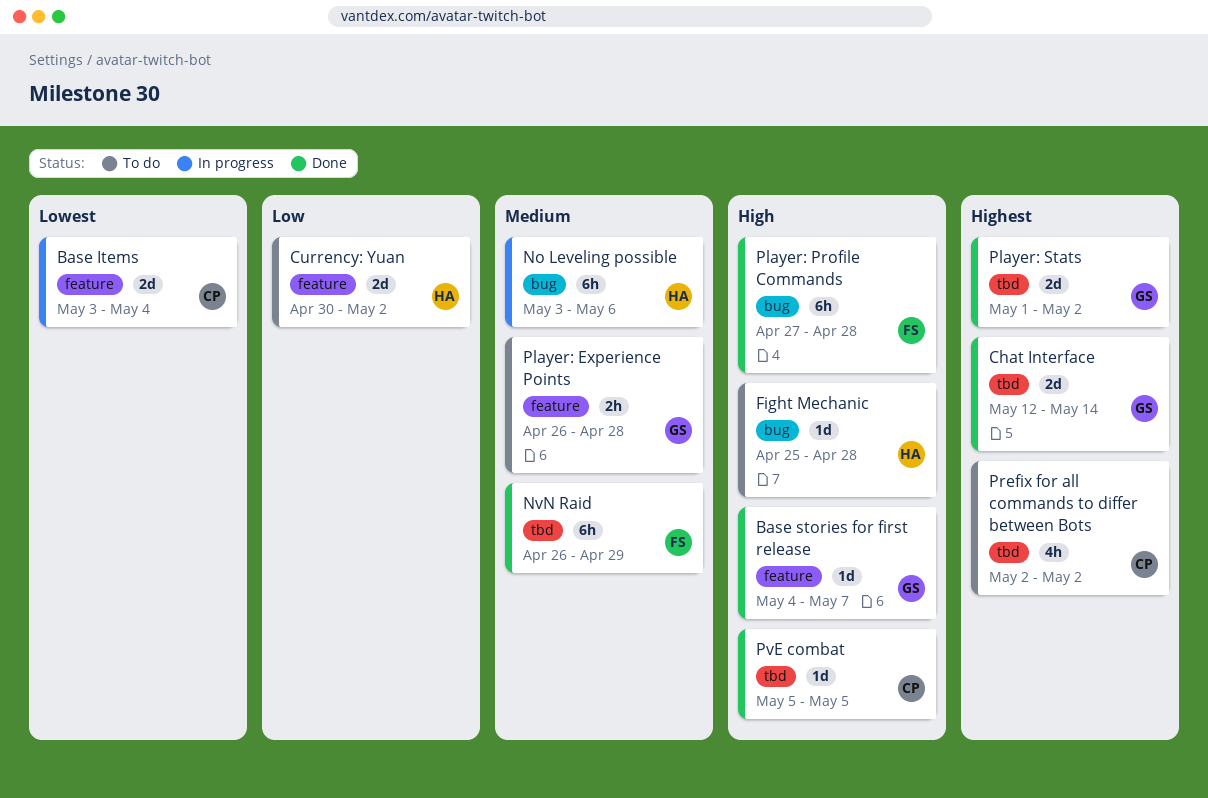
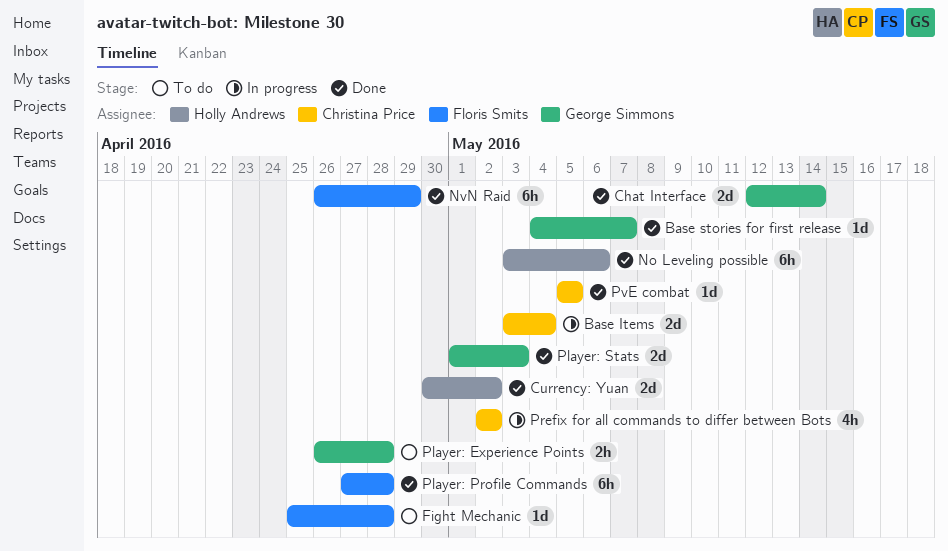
Currency: Yuan, status: To do -> Done
Fight Mechanic, owner: Holly Andrews -> Floris Smits
No Leveling possible, status: In progress -> Done
Player: Stats, due: May 2 -> May 3
Prefix for all commands to differ between Bots, status: To do -> In progress

